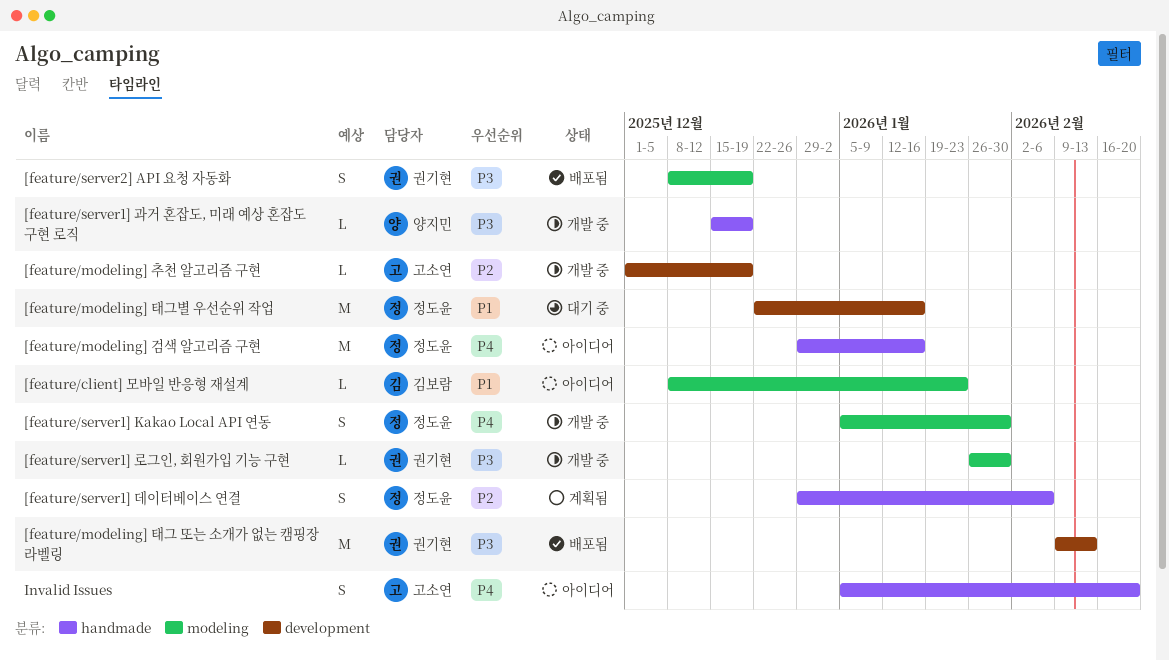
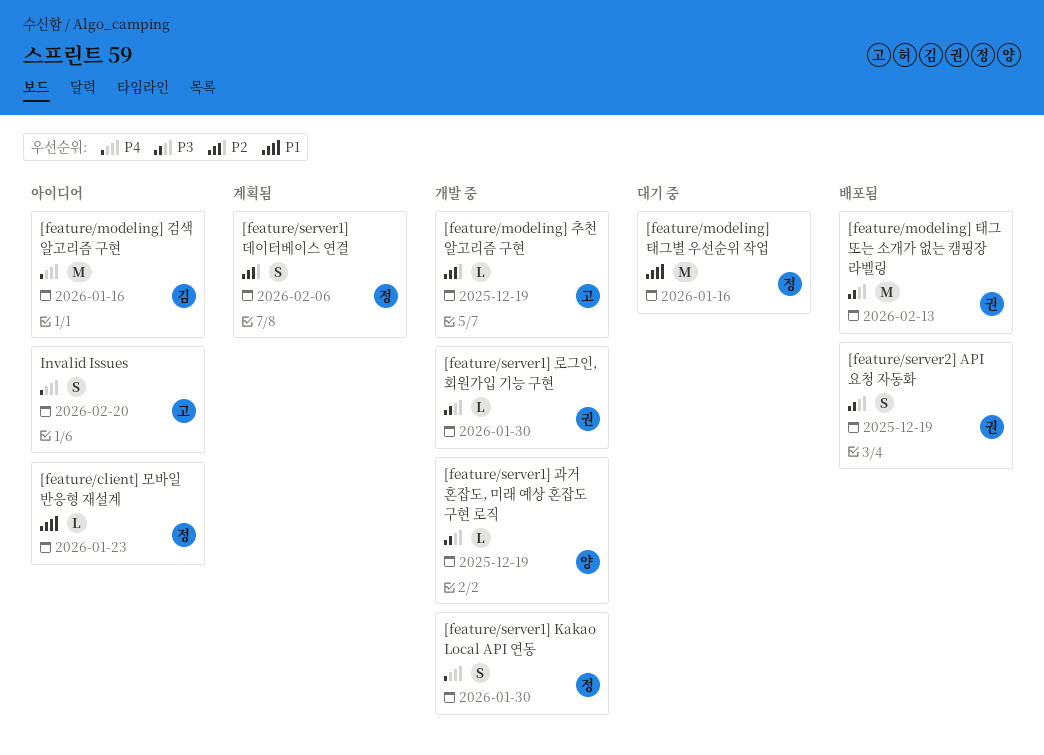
[feature/client] 모바일 반응형 재설계, owner: 김보람 -> 정도윤
[feature/modeling] 검색 알고리즘 구현, owner: 정도윤 -> 김보람

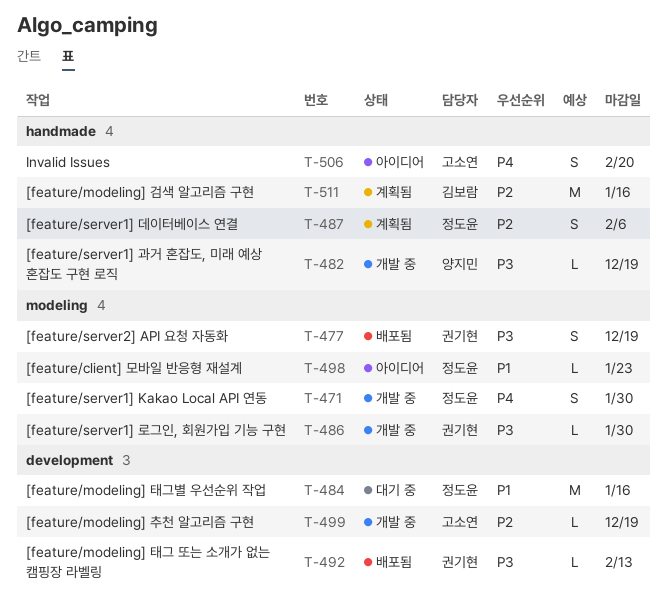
[feature/modeling] 검색 알고리즘 구현, status: 아이디어 -> 계획됨
[feature/modeling] 검색 알고리즘 구현, priority: P4 -> P2
[feature/modeling] 태그 또는 소개가 없는 캠핑장 라벨링, estimate: M -> L

